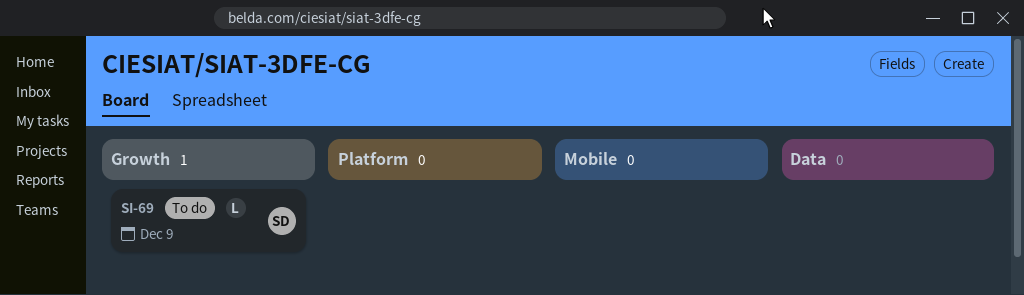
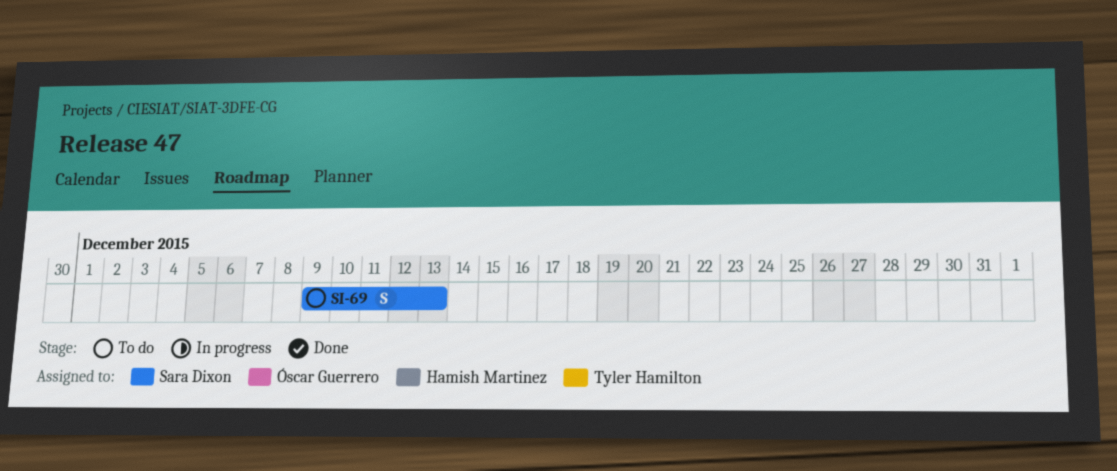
SI-69, estimate: L -> S
SI-69, due: Dec 9 -> Dec 13

